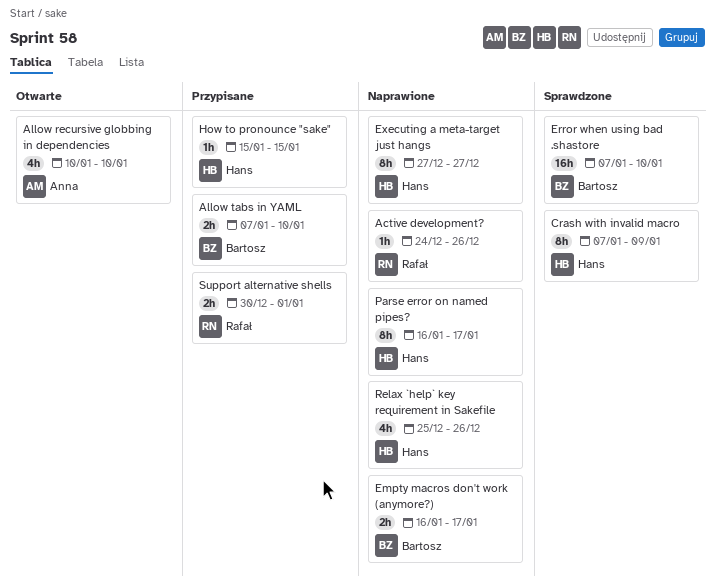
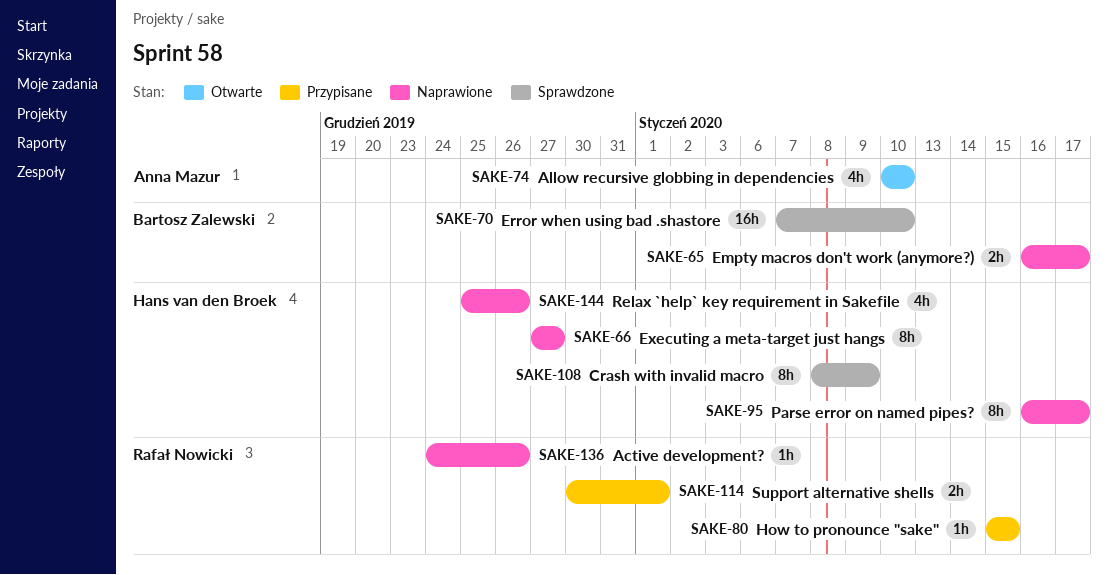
Allow tabs in YAML: present -> none
Crash with invalid macro, start: Jan 7 -> Jan 8
How to pronounce "sake", owner: Hans van den Broek -> Rafał Nowicki

